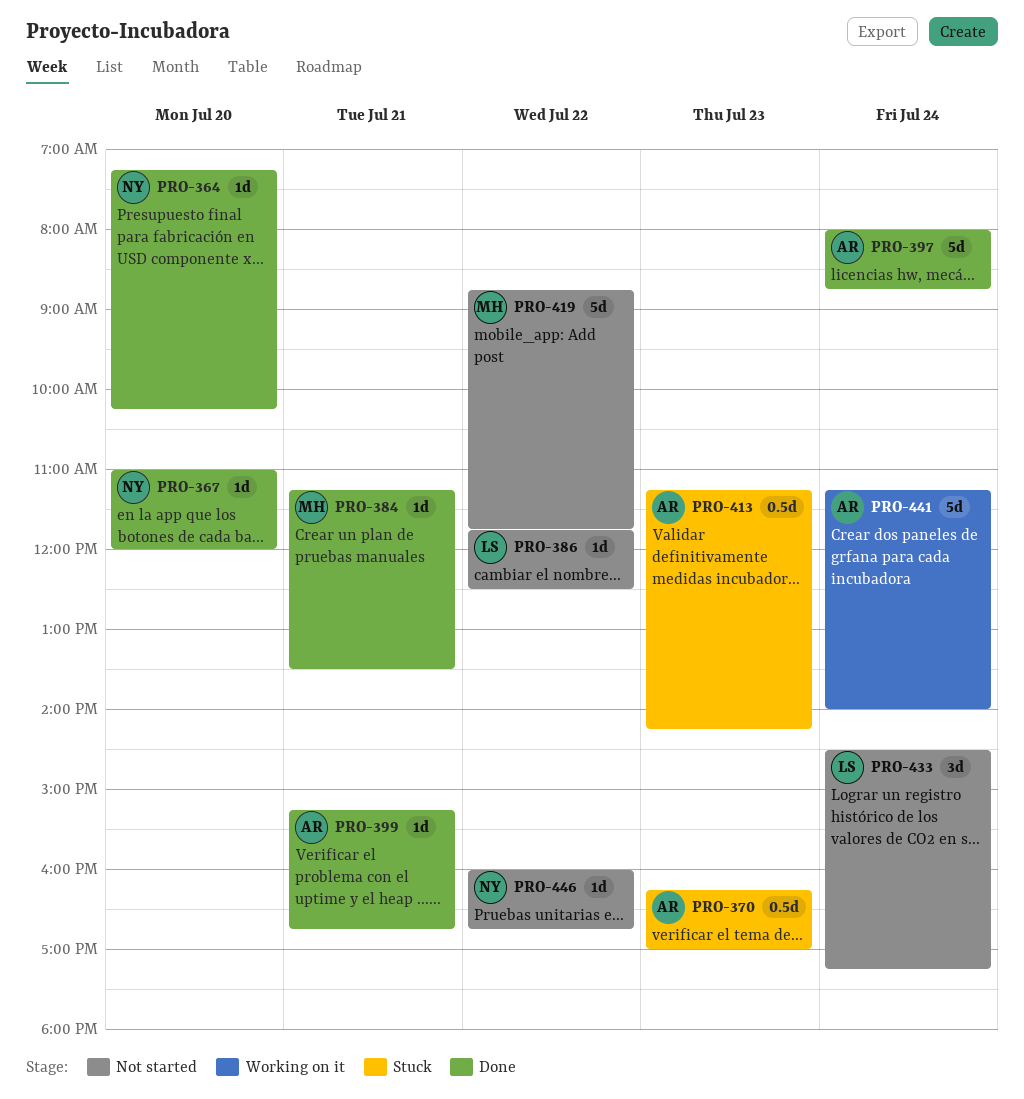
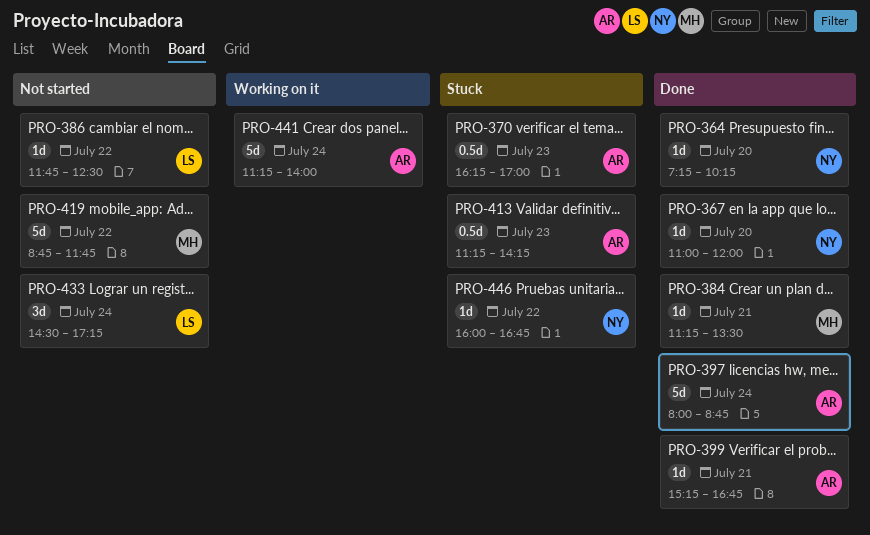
PRO-446, status: Not started -> Stuck

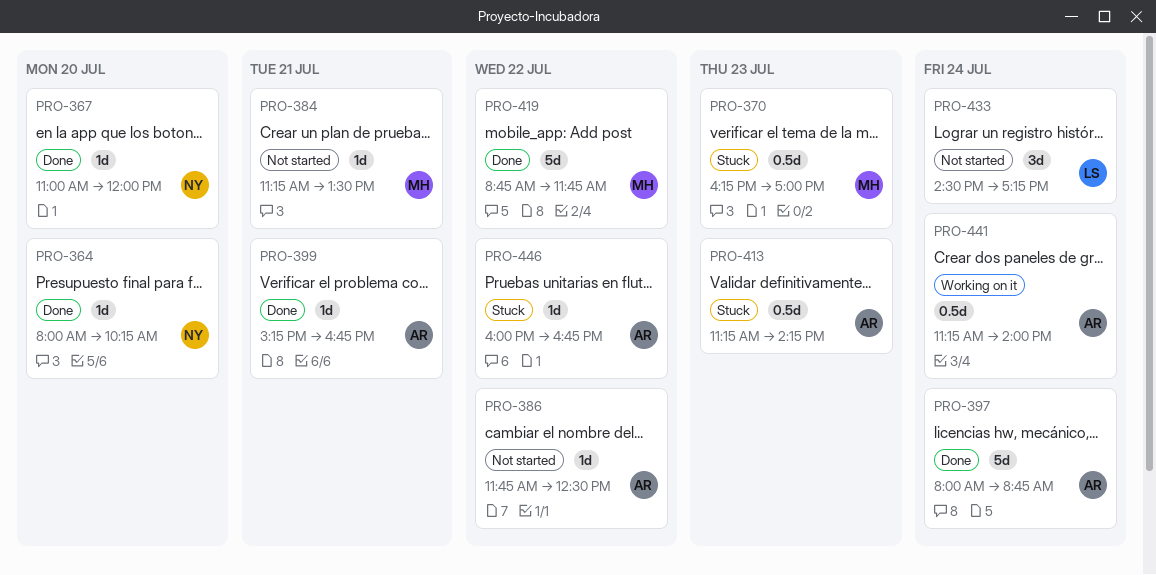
PRO-364, begins: 07:15 -> 08:00
PRO-370, owner: AR -> MH
PRO-384, status: Done -> Not started
PRO-386, owner: LS -> AR
PRO-419, status: Not started -> Done
PRO-441, estimate: 5d -> 0.5d
PRO-446, owner: NY -> AR

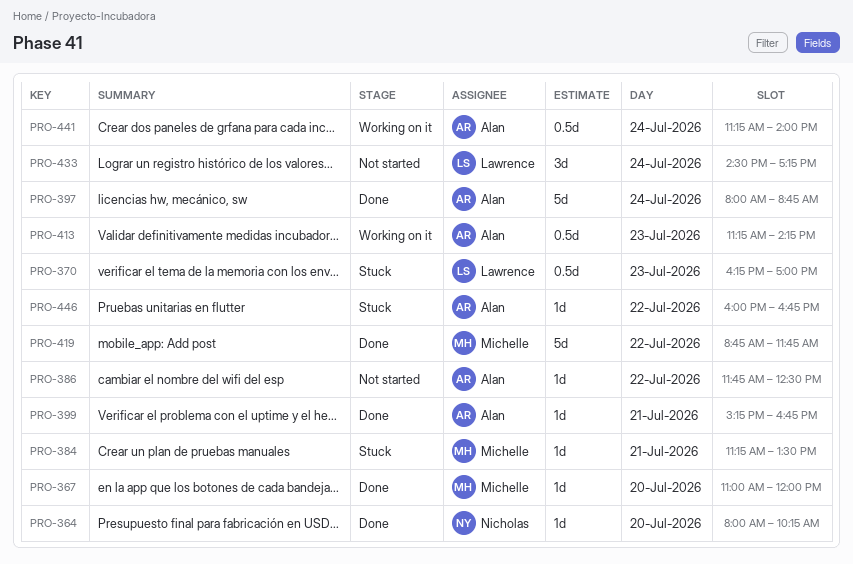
PRO-367, owner: Nicholas -> Michelle
PRO-370, owner: Michelle -> Lawrence
PRO-384, status: Not started -> Stuck
PRO-413, status: Stuck -> Working on it

